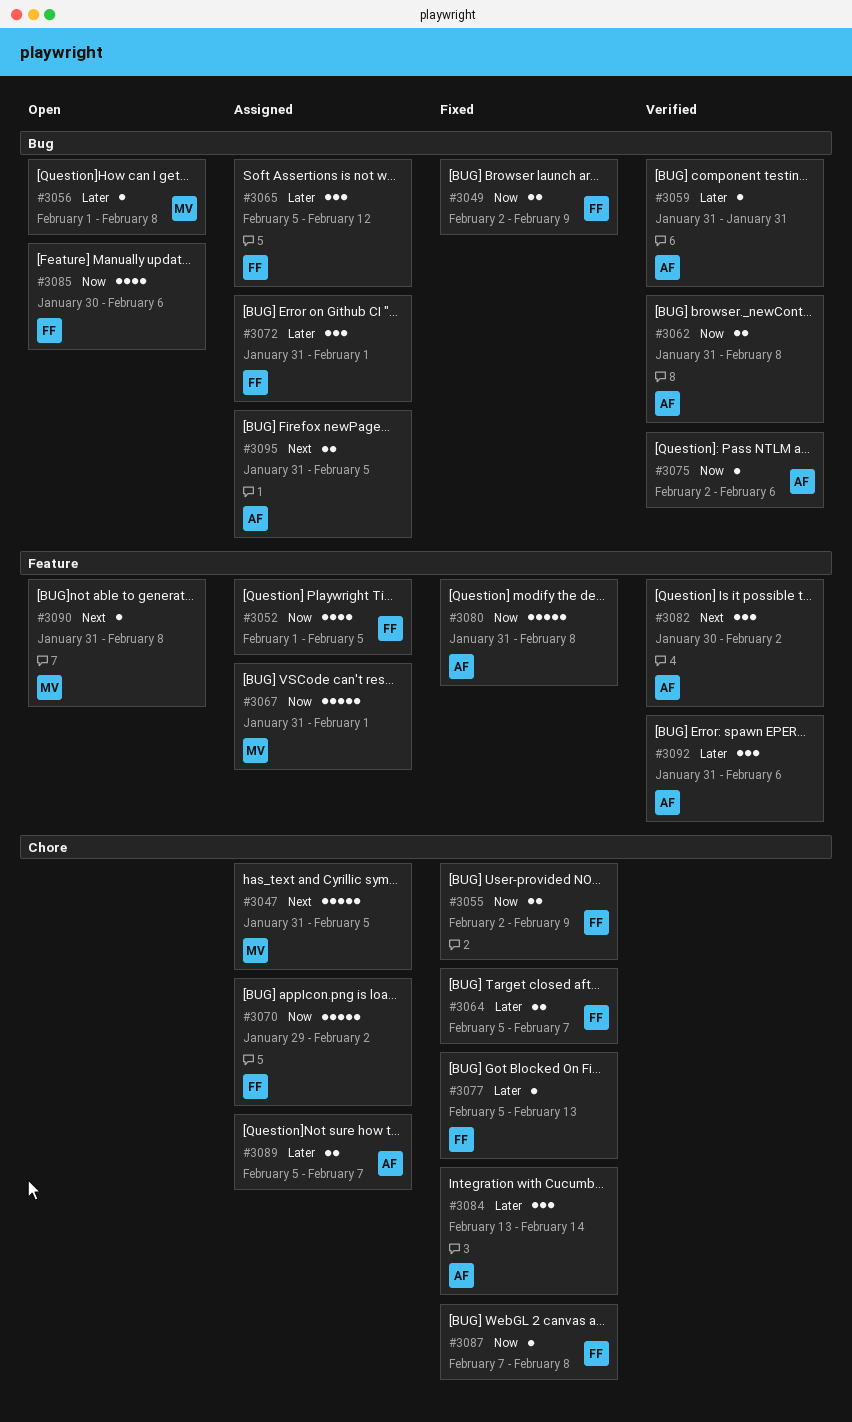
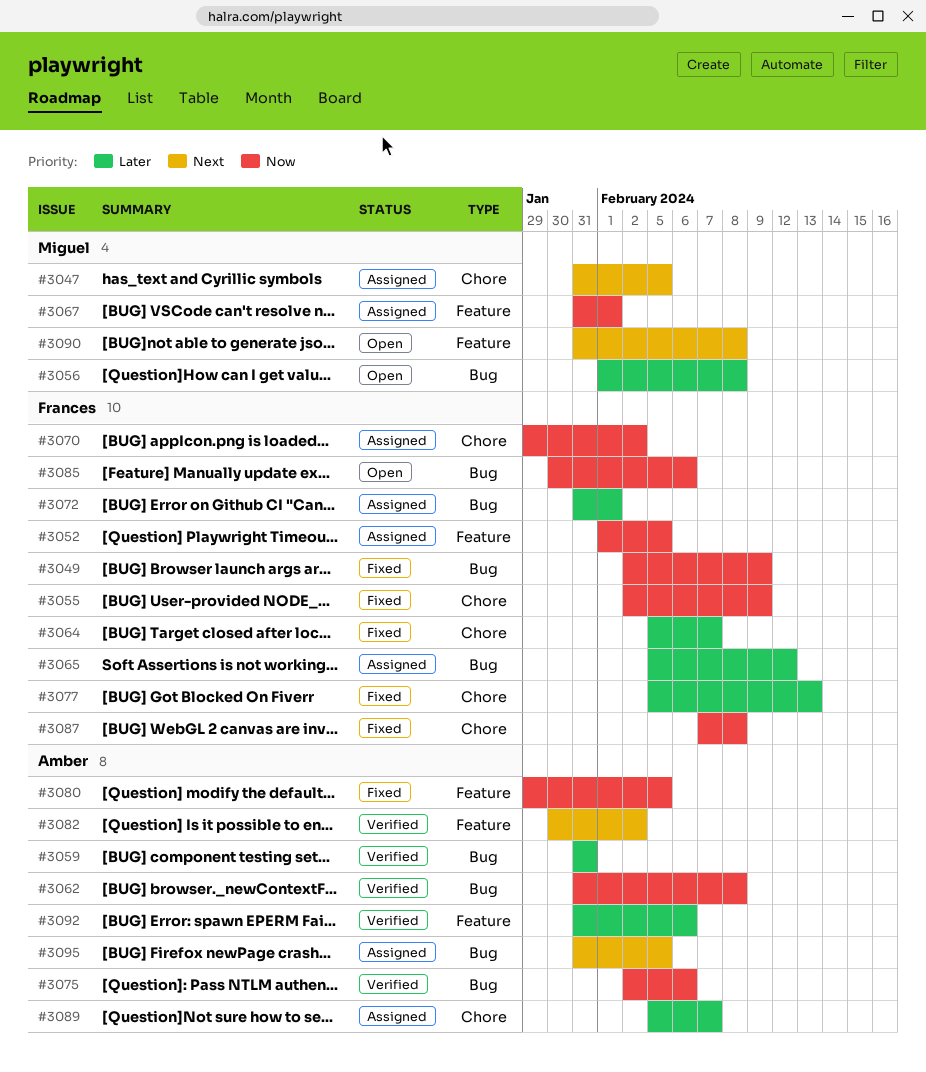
#3080, start: Jan 31 -> Jan 29
#3080, due: Feb 8 -> Feb 5
#3084: present -> none

